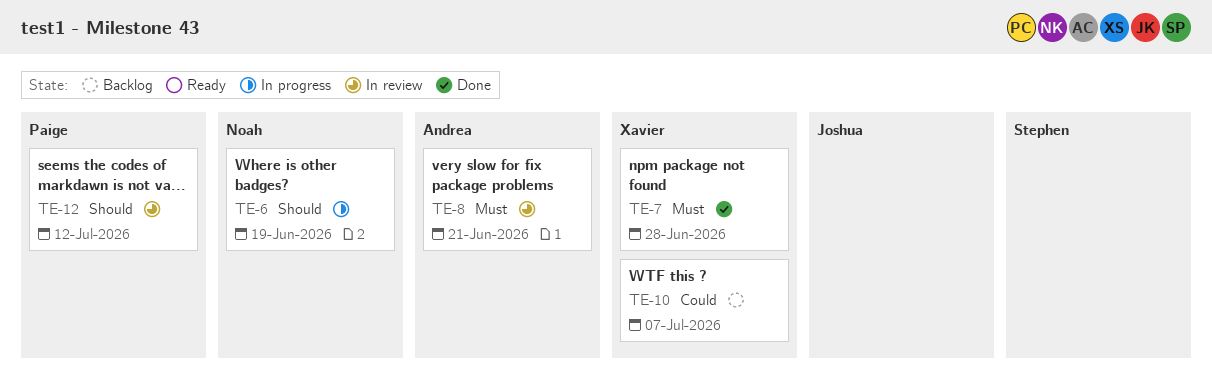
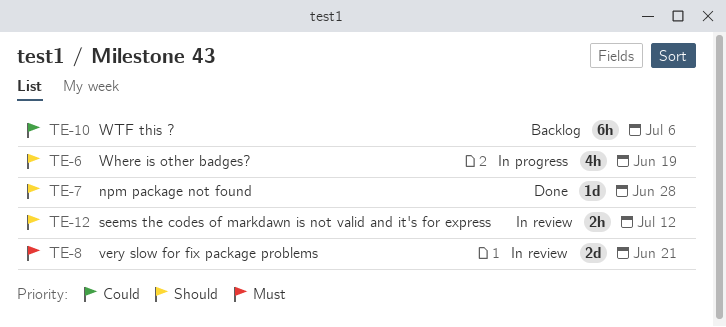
TE-7, priority: Must -> Should
TE-10, due: Jul 7 -> Jul 6

